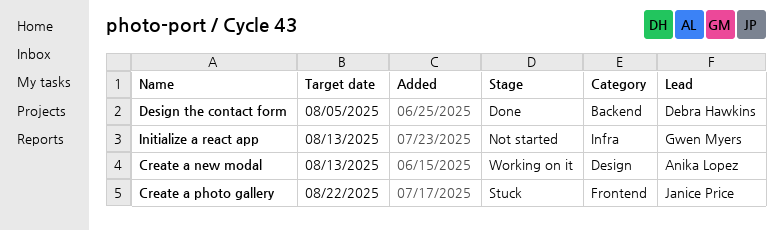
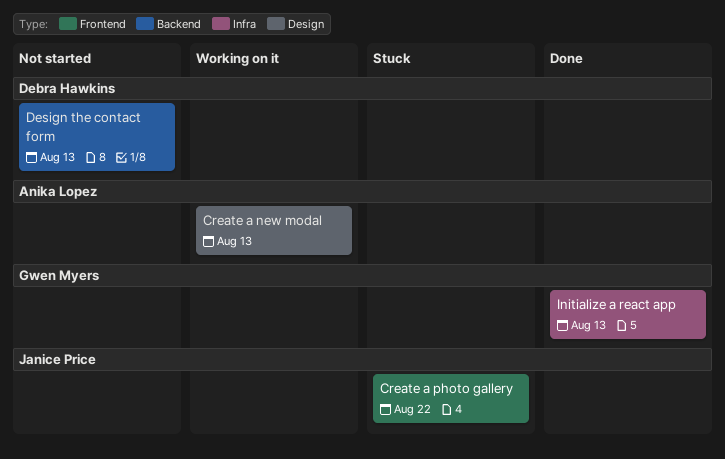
Design the contact form, status: Done -> Not started
Design the contact form, due: Aug 5 -> Aug 13
Initialize a react app, status: Not started -> Done

